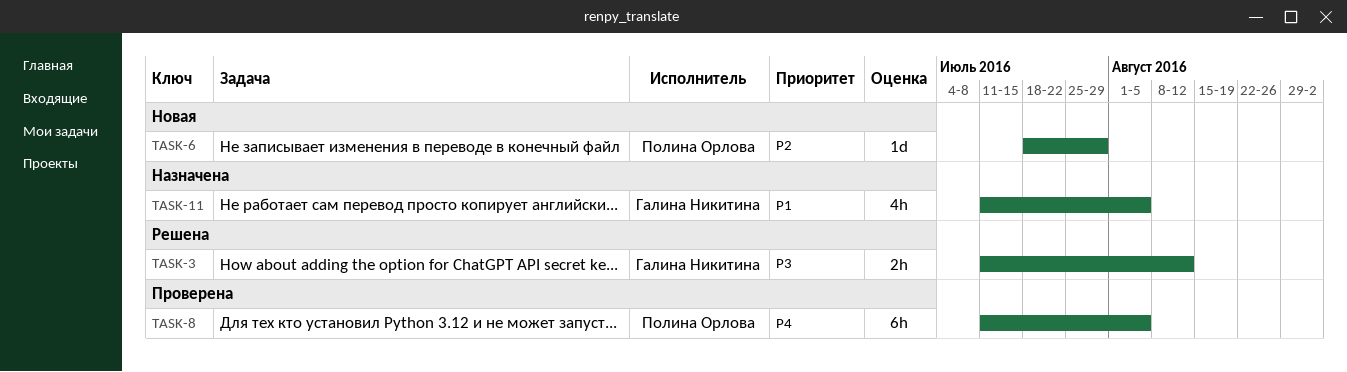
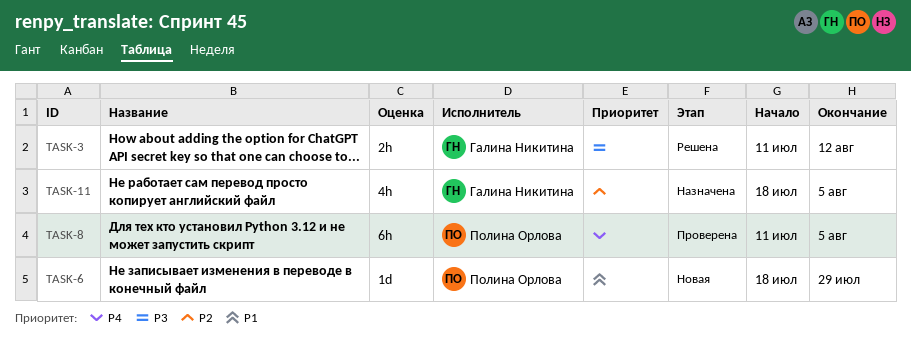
TASK-6, priority: P2 -> P1
TASK-11, priority: P1 -> P2
TASK-11, start: Jul 11 -> Jul 18

